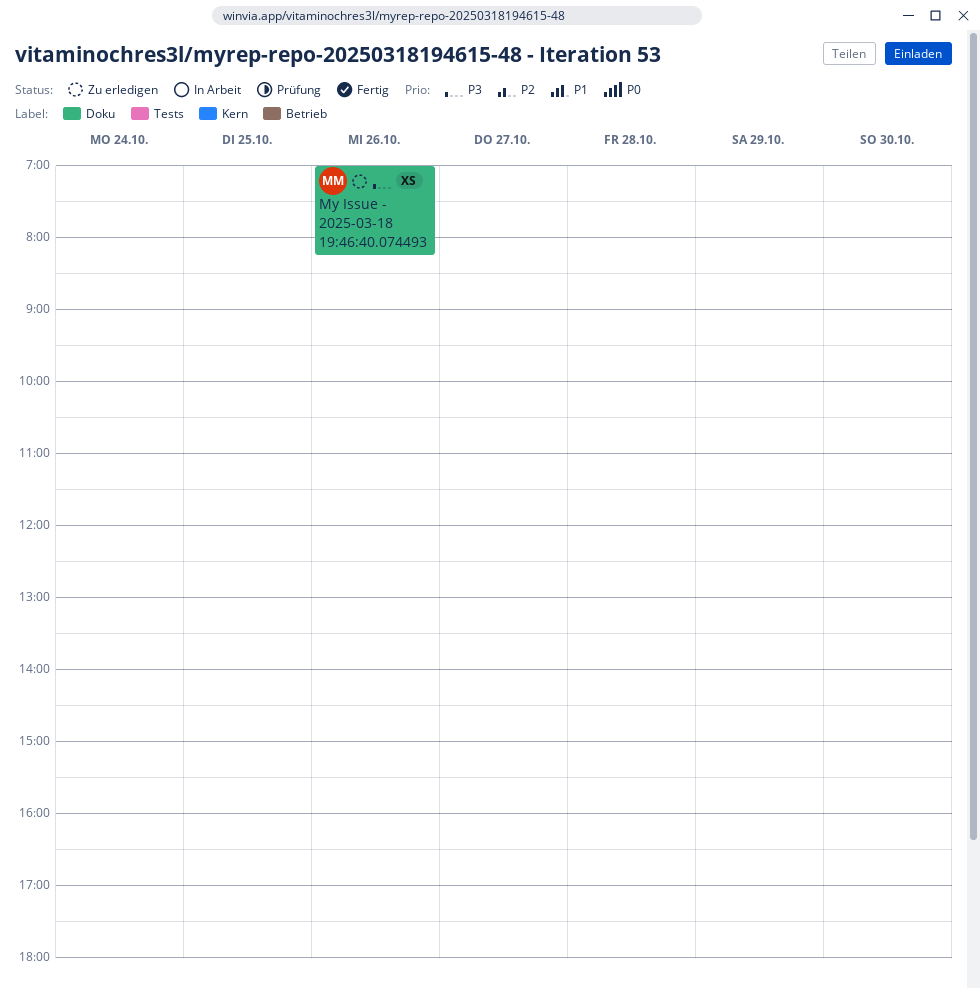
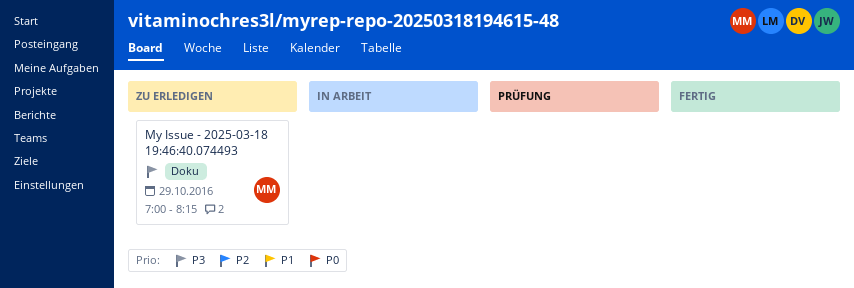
My Issue - 2025-03-18 19:46:40.074493, day: Oct 26 -> Oct 29

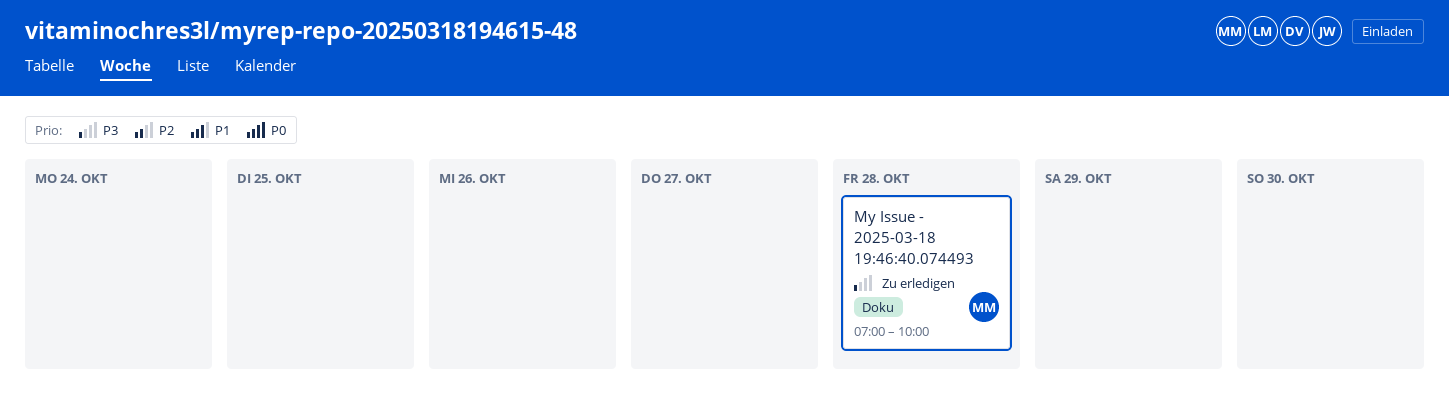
My Issue - 2025-03-18 19:46:40.074493, day: Oct 29 -> Oct 28
My Issue - 2025-03-18 19:46:40.074493, ends: 08:15 -> 10:00

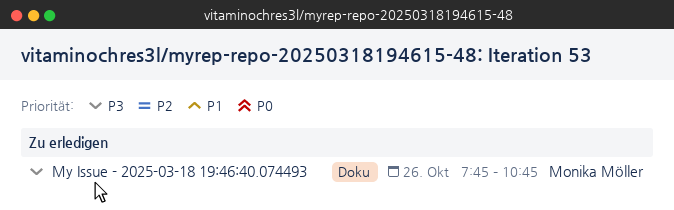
My Issue - 2025-03-18 19:46:40.074493, day: Oct 28 -> Oct 26
My Issue - 2025-03-18 19:46:40.074493, begins: 07:00 -> 07:45
My Issue - 2025-03-18 19:46:40.074493, ends: 10:00 -> 10:45

